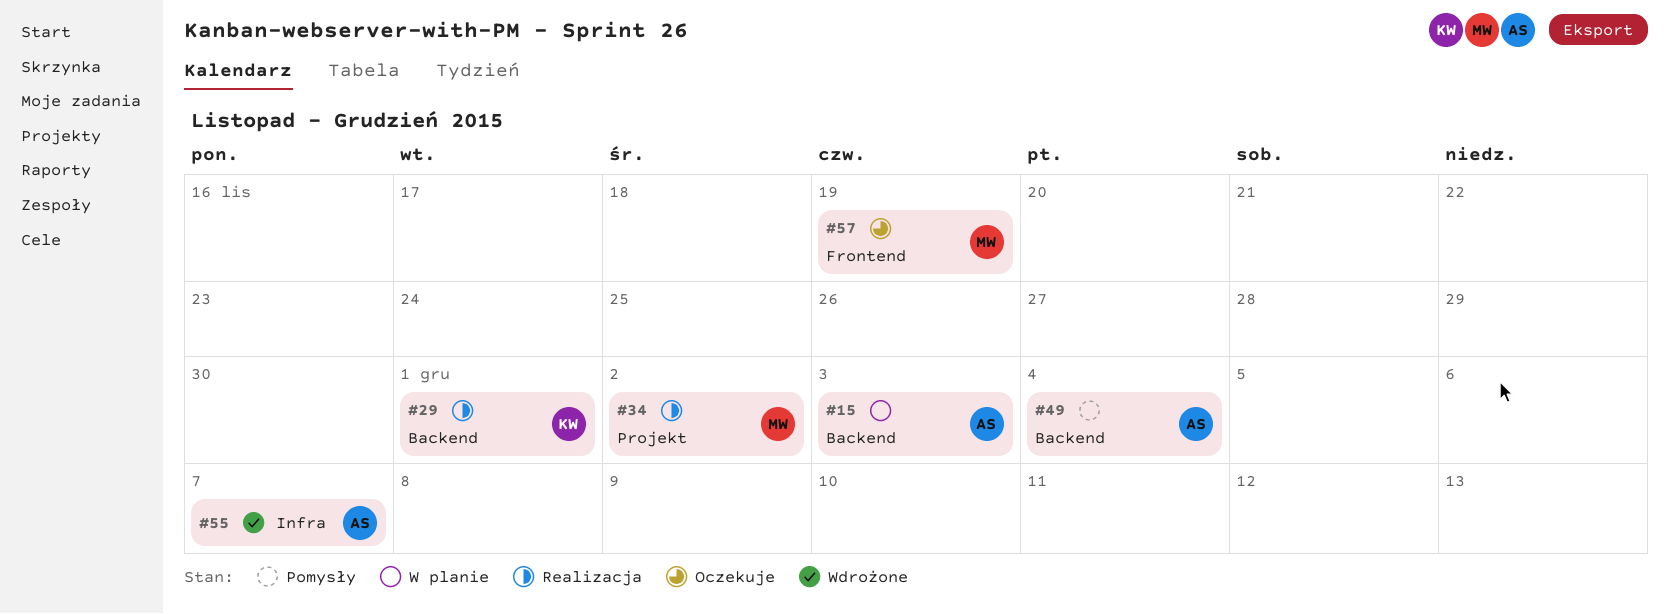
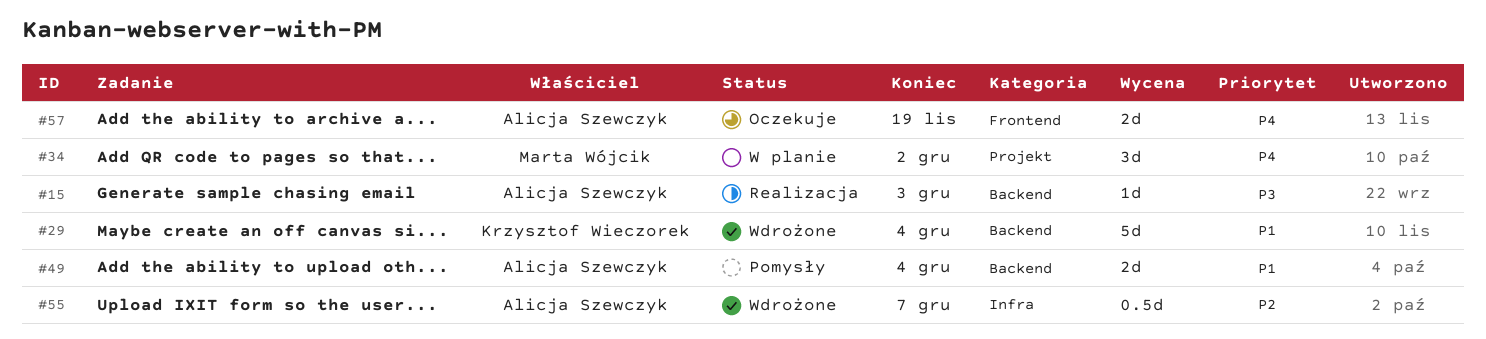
#15, status: W planie -> Realizacja
#29, status: Realizacja -> Wdrożone
#29, due: Dec 1 -> Dec 4
#34, status: Realizacja -> W planie
#57, owner: Marta Wójcik -> Alicja Szewczyk

